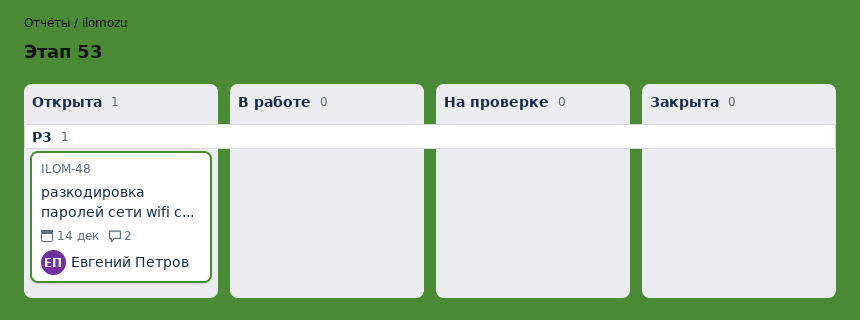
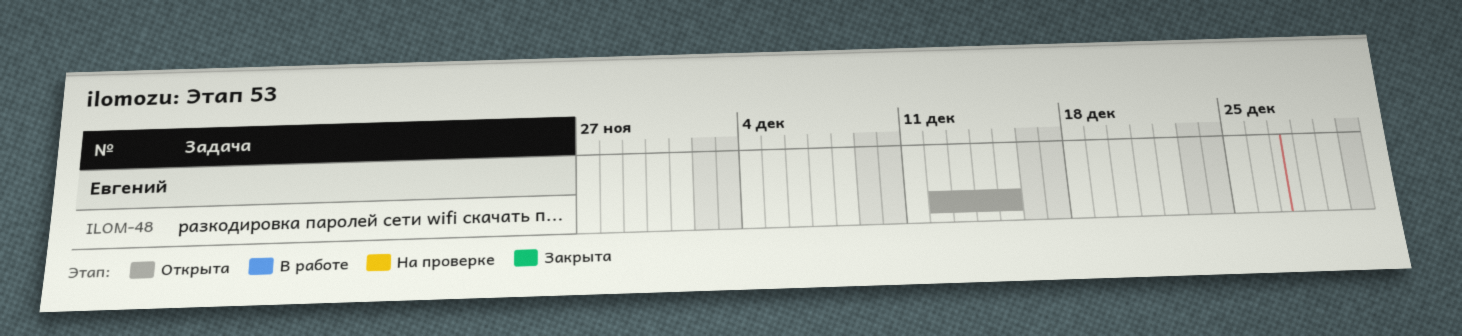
ILOM-48, due: Dec 14 -> Dec 15

